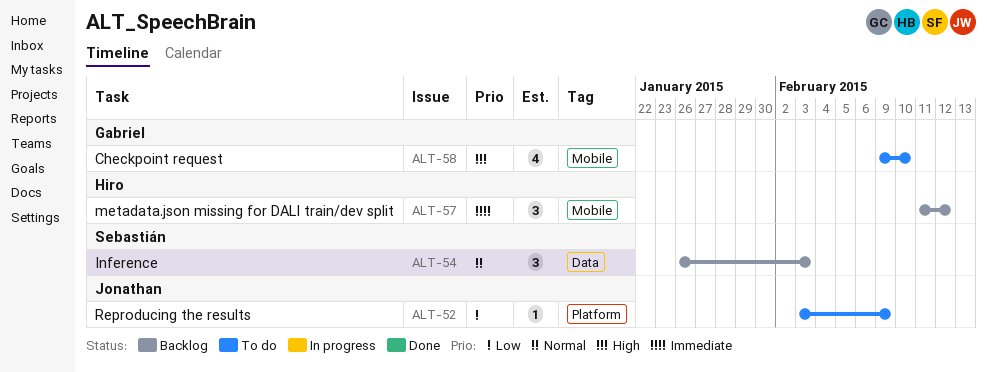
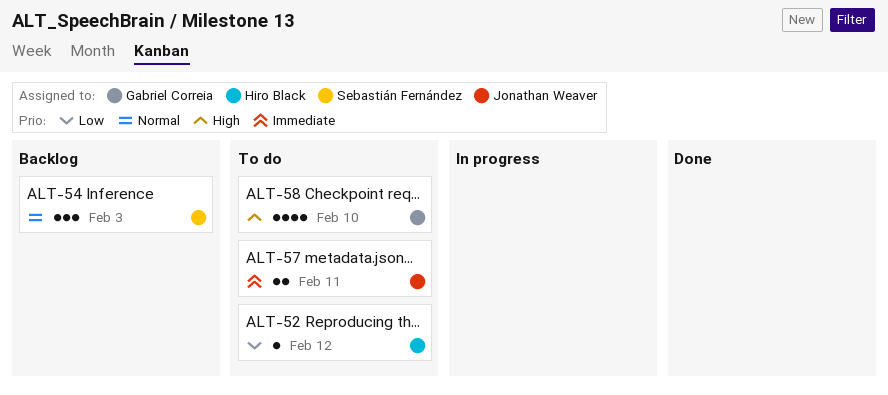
ALT-52, owner: Jonathan Weaver -> Hiro Black
ALT-52, due: Feb 9 -> Feb 12
ALT-57, status: Backlog -> To do
ALT-57, owner: Hiro Black -> Jonathan Weaver
ALT-57, estimate: 3 -> 2
ALT-57, due: Feb 12 -> Feb 11

